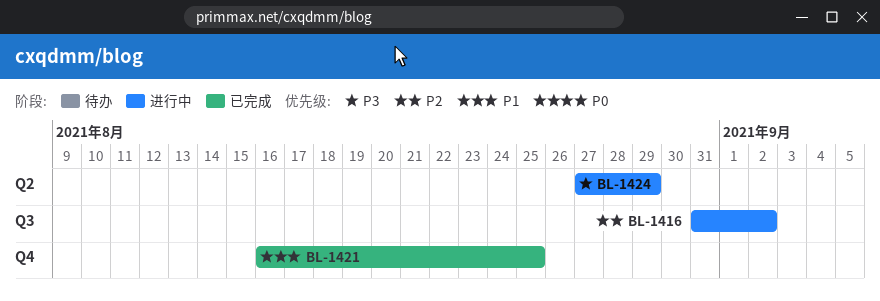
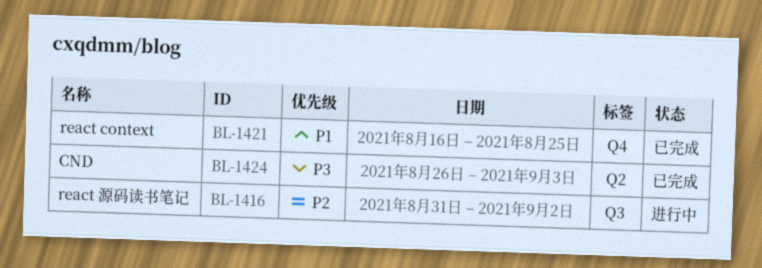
BL-1424, status: 进行中 -> 已完成
BL-1424, start: Aug 27 -> Aug 26
BL-1424, due: Aug 29 -> Sep 3

